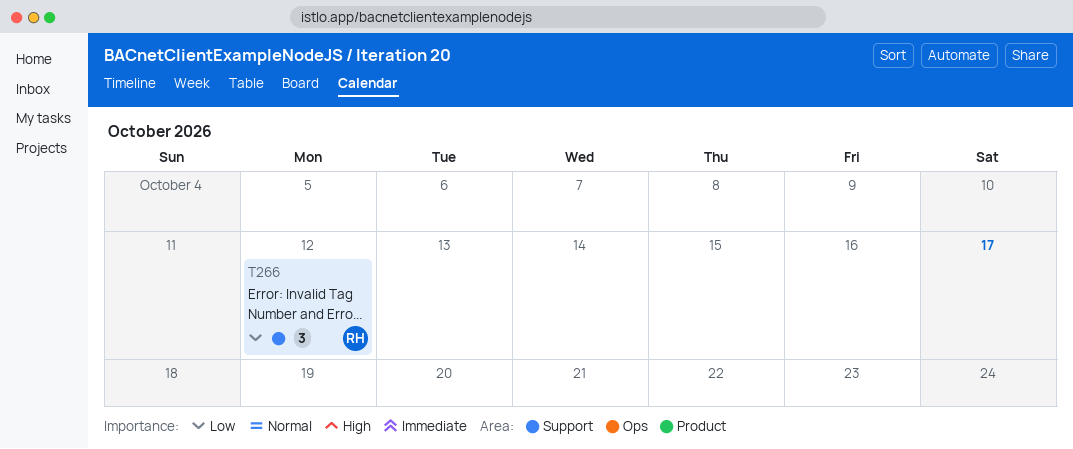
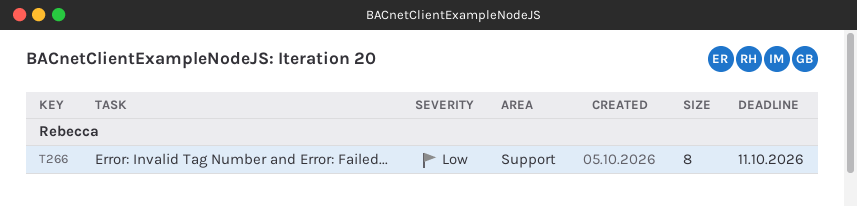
T266, estimate: 3 -> 8
T266, due: Oct 12 -> Oct 11

